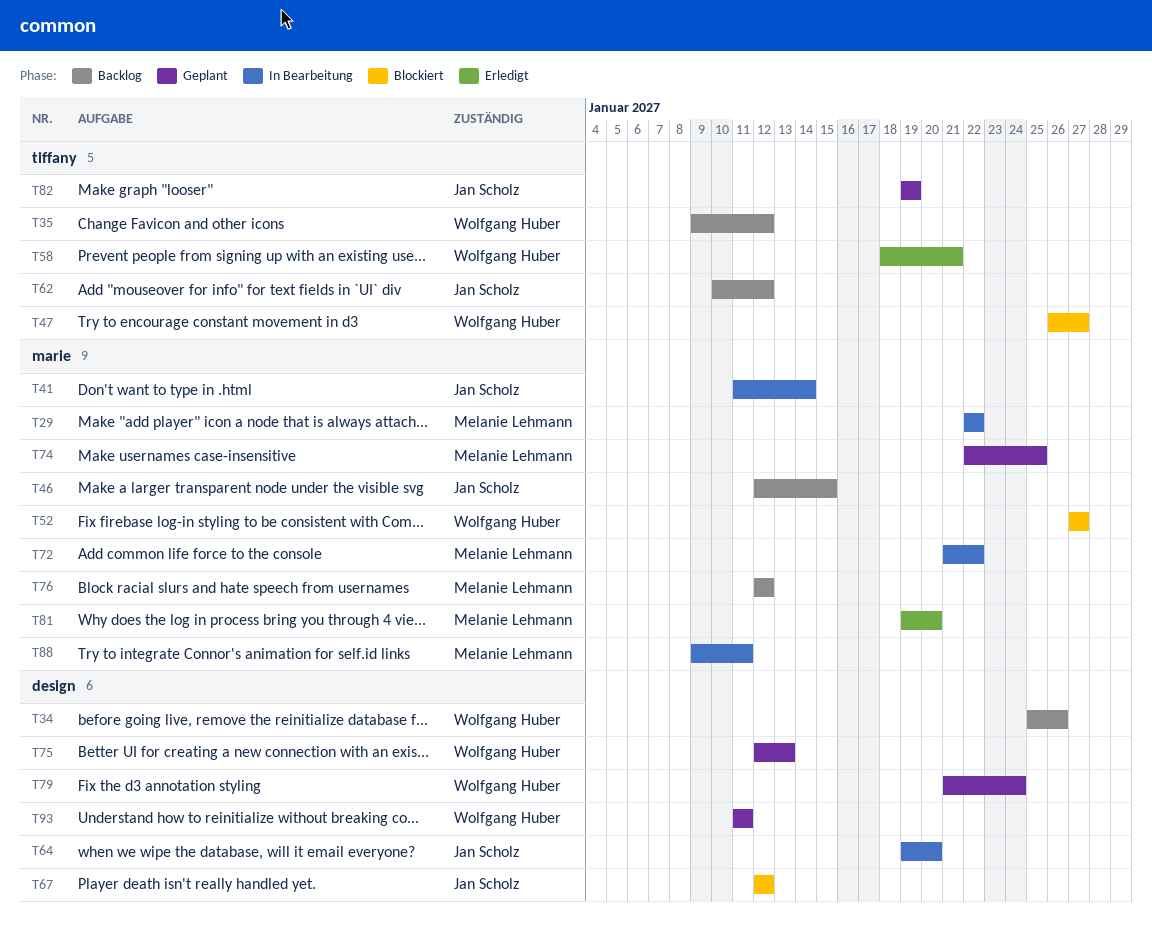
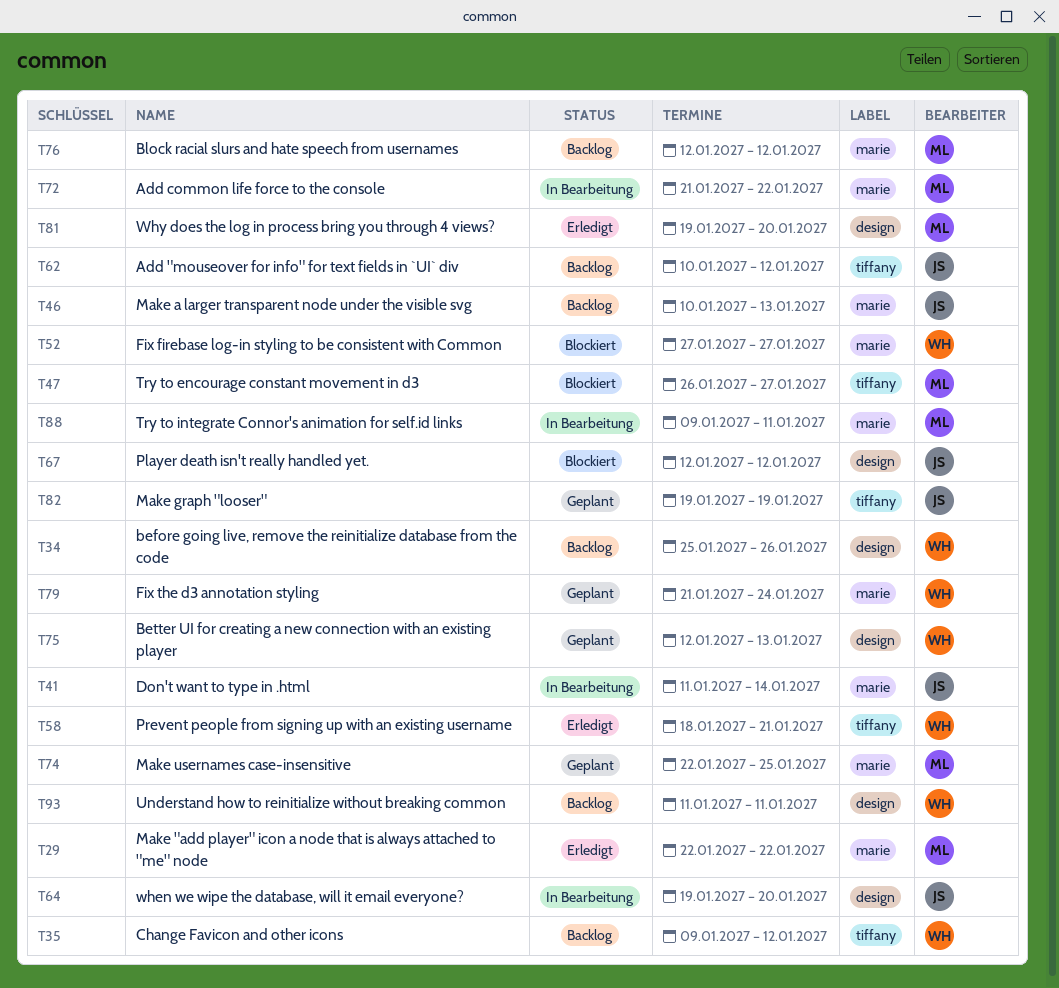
T29, status: In Bearbeitung -> Erledigt
T46, start: Jan 12 -> Jan 10
T46, due: Jan 15 -> Jan 13
T47, owner: Wolfgang Huber -> Melanie Lehmann
T79, label: design -> marie
T81, label: marie -> design
T93, status: Geplant -> Backlog

